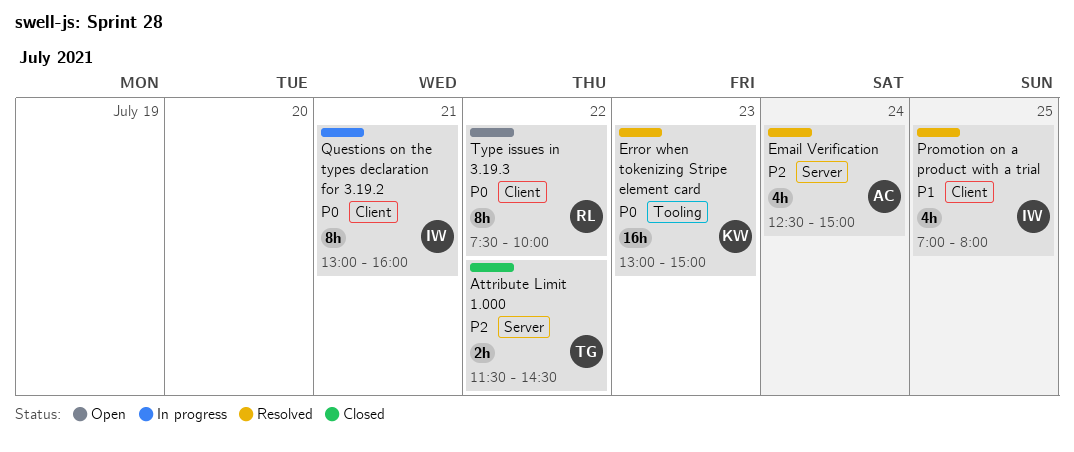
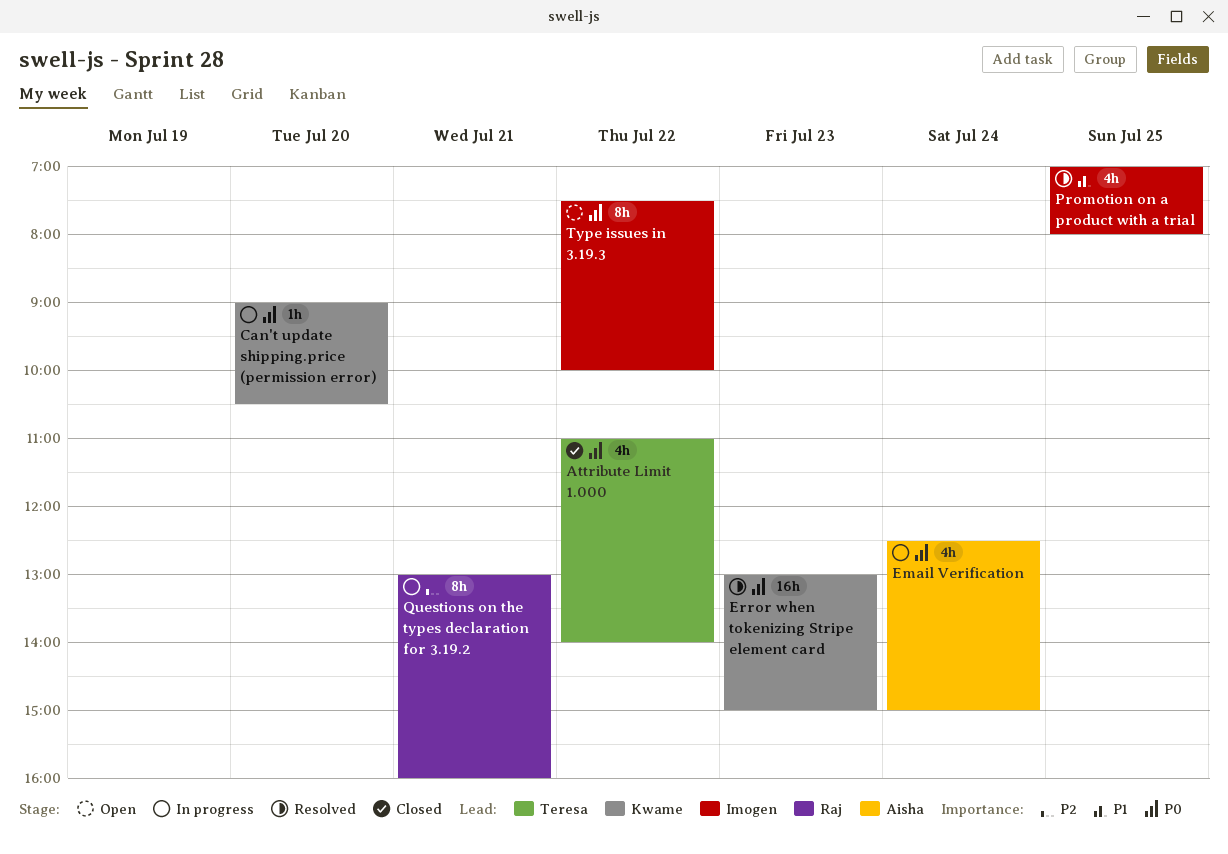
Attribute Limit 1.000, priority: P2 -> P0
Attribute Limit 1.000, estimate: 2h -> 4h
Attribute Limit 1.000, begins: 11:30 -> 11:00
Attribute Limit 1.000, ends: 14:30 -> 14:00
Can't update shipping.price (permission error): none -> present
Email Verification, status: Resolved -> In progress
Email Verification, priority: P2 -> P0
Questions on the types declaration for 3.19.2, owner: Imogen -> Raj
Questions on the types declaration for 3.19.2, priority: P0 -> P2
Type issues in 3.19.3, owner: Raj -> Imogen

